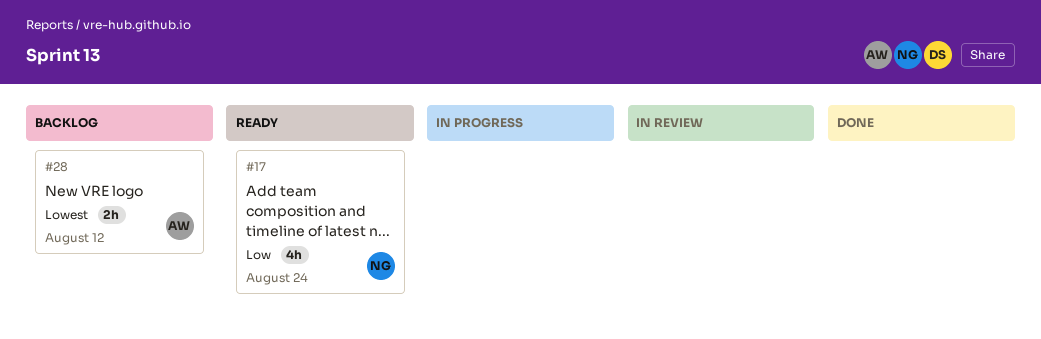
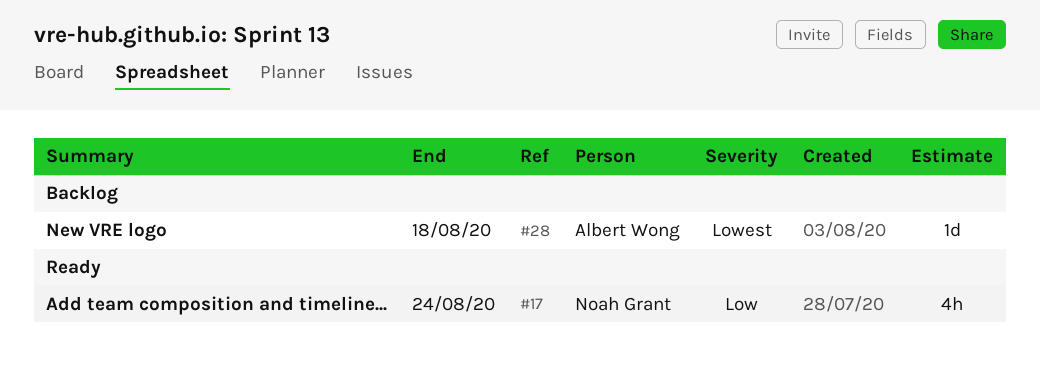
#28, estimate: 2h -> 1d
#28, due: Aug 12 -> Aug 18

